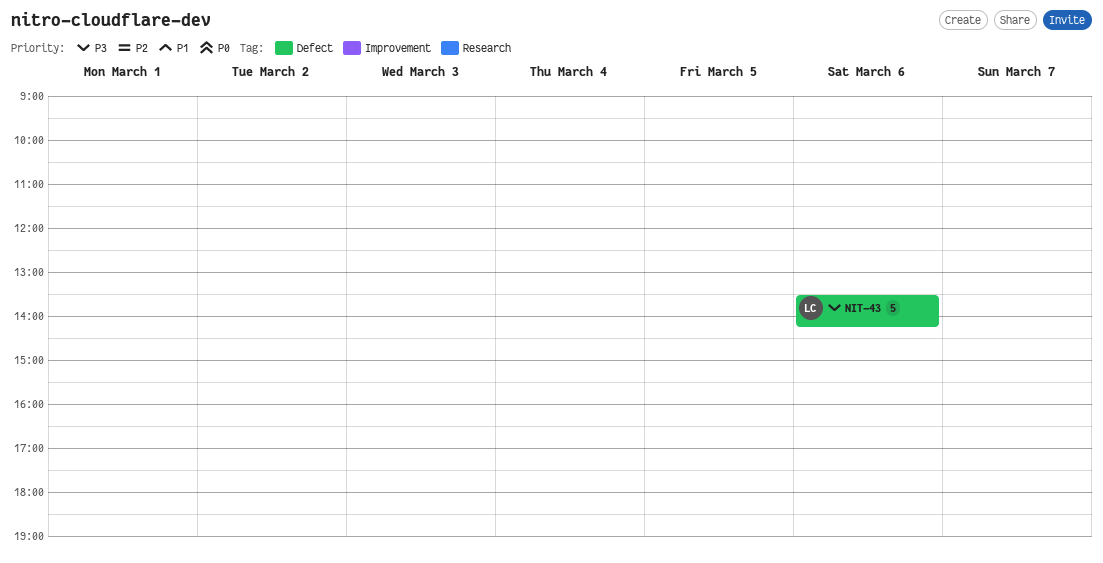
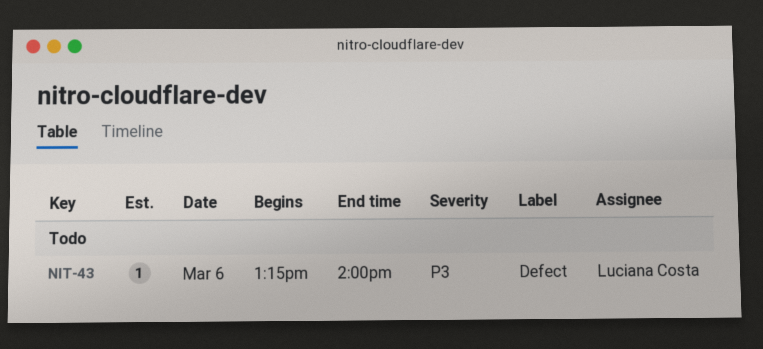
NIT-43, estimate: 5 -> 1
NIT-43, begins: 13:30 -> 13:15
NIT-43, ends: 14:15 -> 14:00

